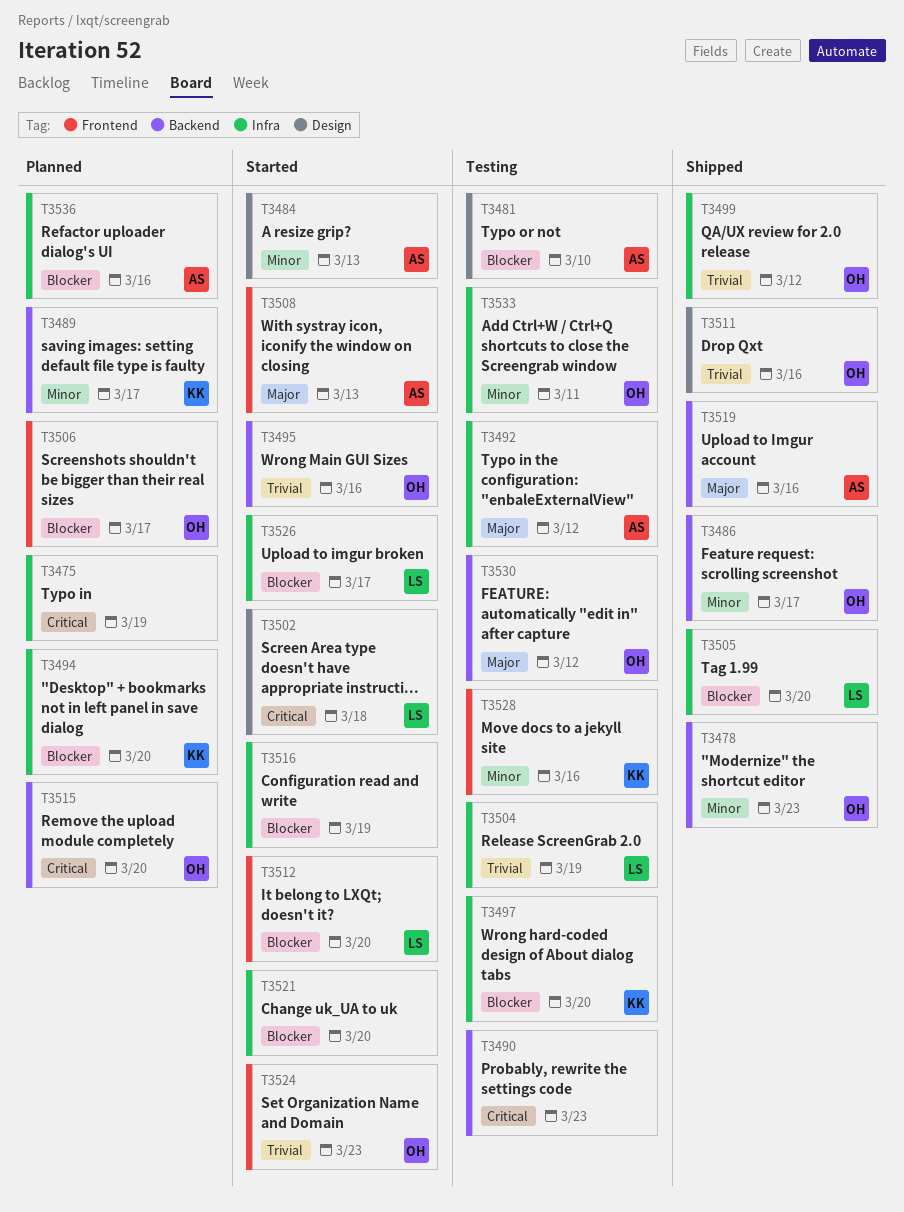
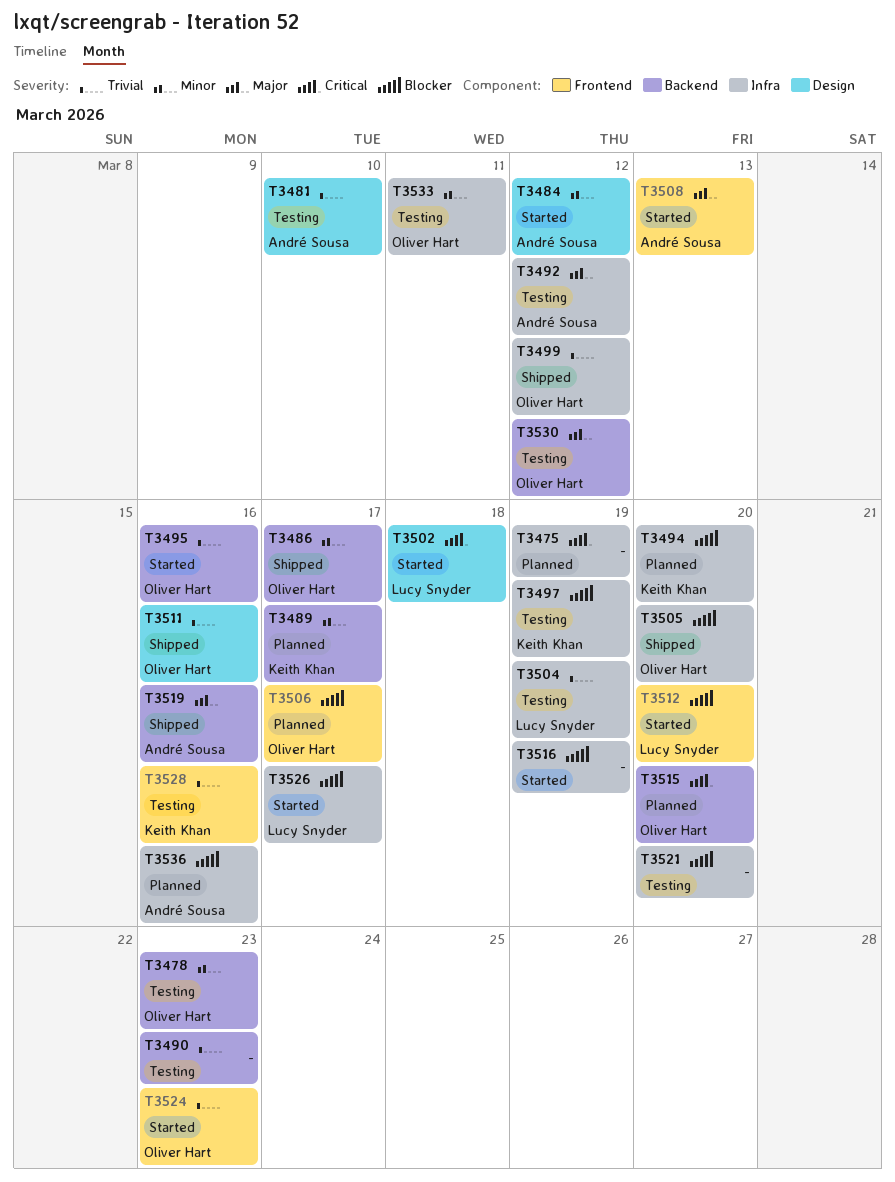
T3478, status: Shipped -> Testing
T3481, priority: Blocker -> Trivial
T3484, due: Mar 13 -> Mar 12
T3490, priority: Critical -> Trivial
T3497, due: Mar 20 -> Mar 19
T3505, owner: Lucy Snyder -> Oliver Hart
T3521, status: Started -> Testing
T3528, priority: Minor -> Trivial

